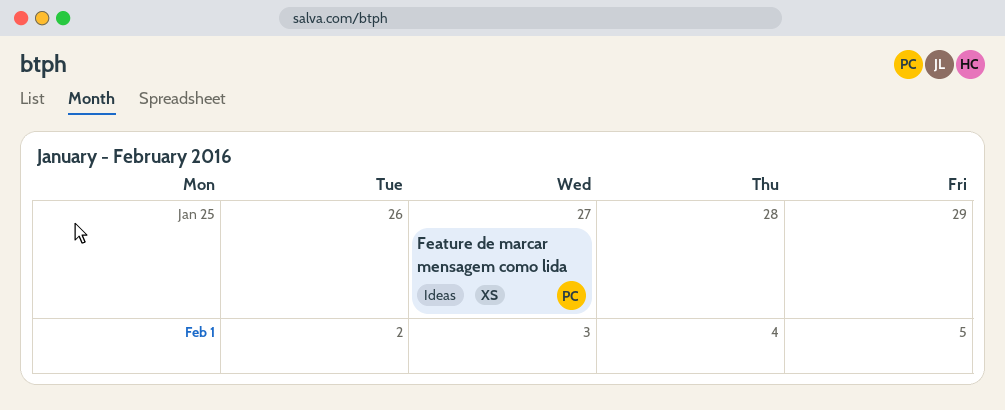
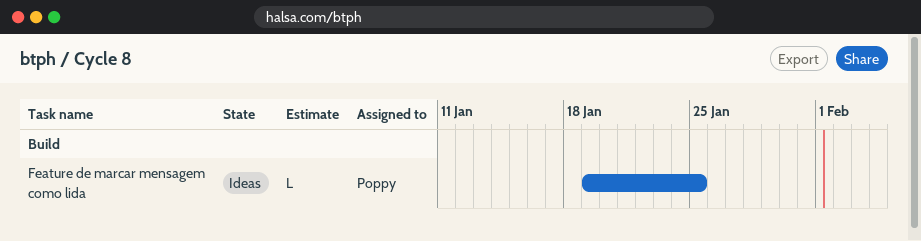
Feature de marcar mensagem como lida, estimate: XS -> L
Feature de marcar mensagem como lida, due: Jan 27 -> Jan 25

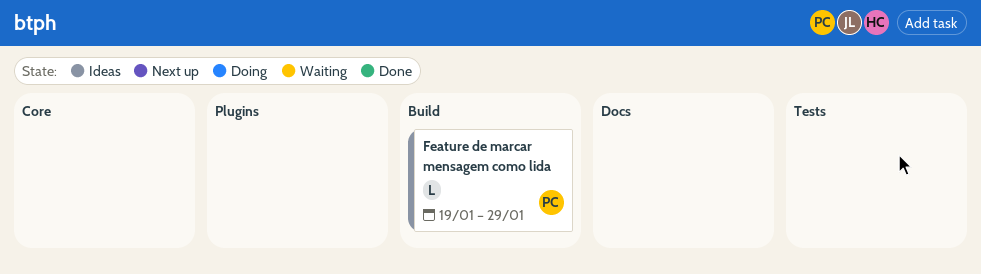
Feature de marcar mensagem como lida, due: Jan 25 -> Jan 29

